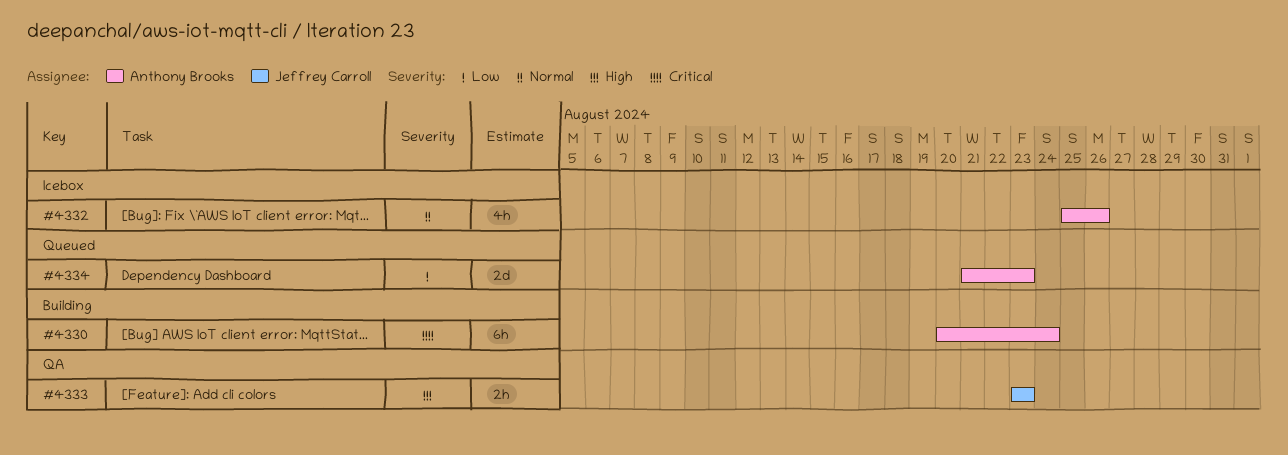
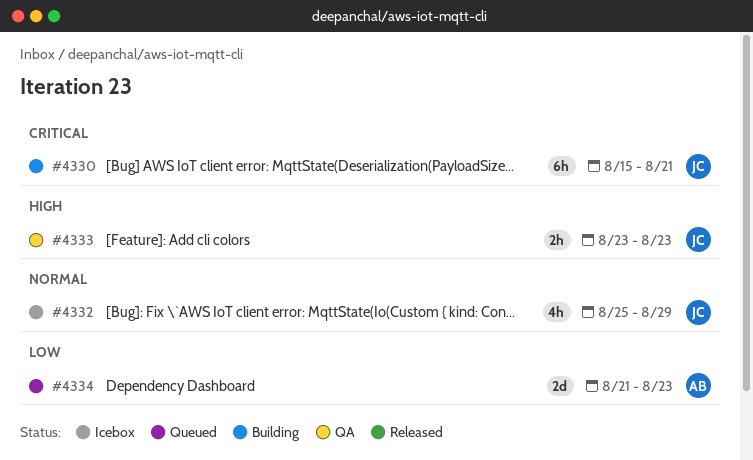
#4330, owner: Anthony Brooks -> Jeffrey Carroll
#4330, start: Aug 20 -> Aug 15
#4330, due: Aug 24 -> Aug 21
#4332, owner: Anthony Brooks -> Jeffrey Carroll
#4332, due: Aug 26 -> Aug 29

